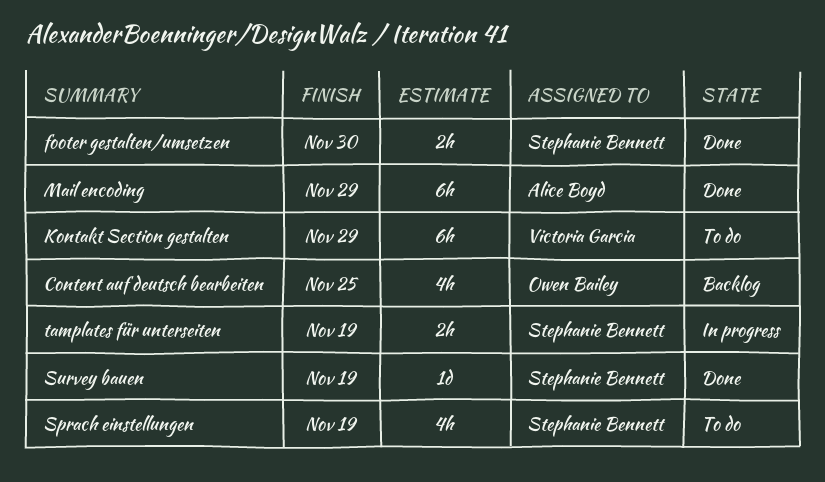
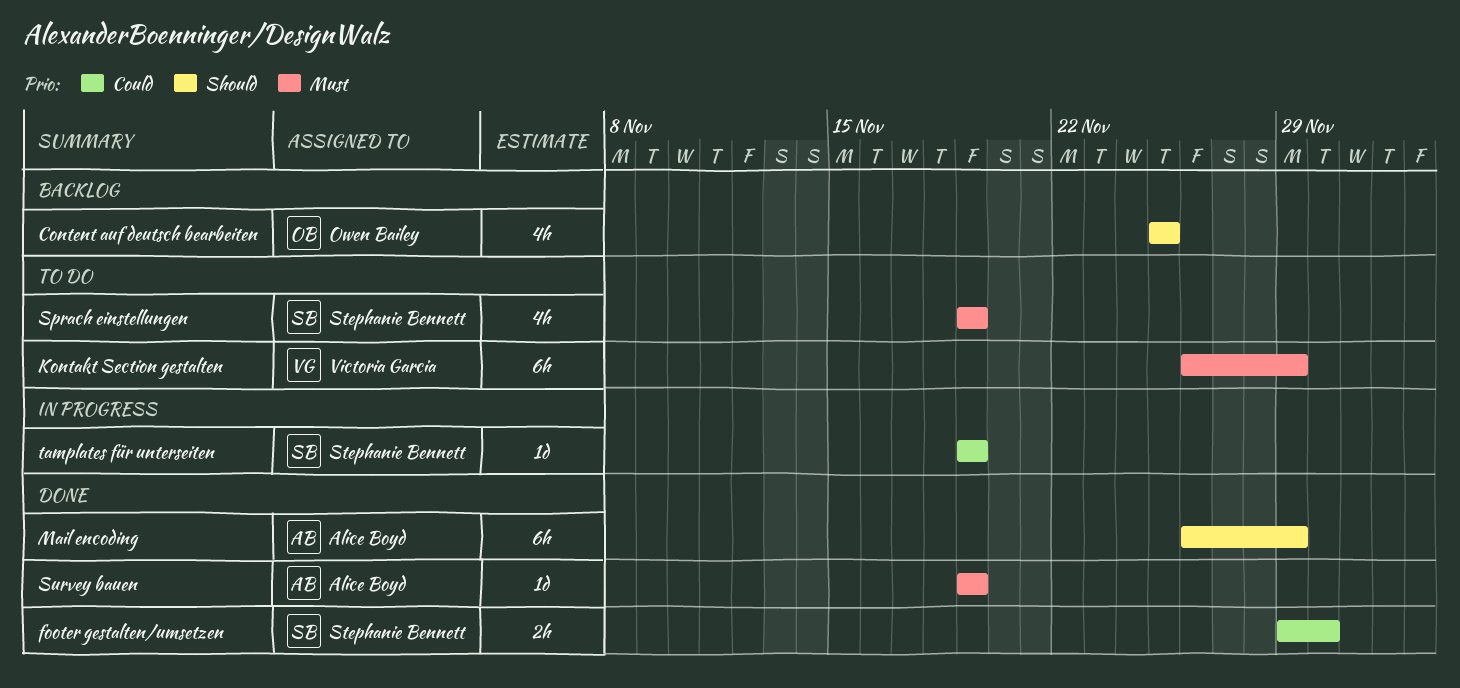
Survey bauen, owner: Stephanie Bennett -> Alice Boyd
tamplates für unterseiten, estimate: 2h -> 1d

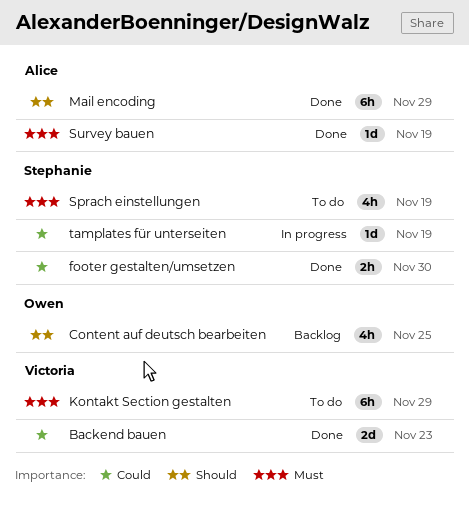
Backend bauen: none -> present

